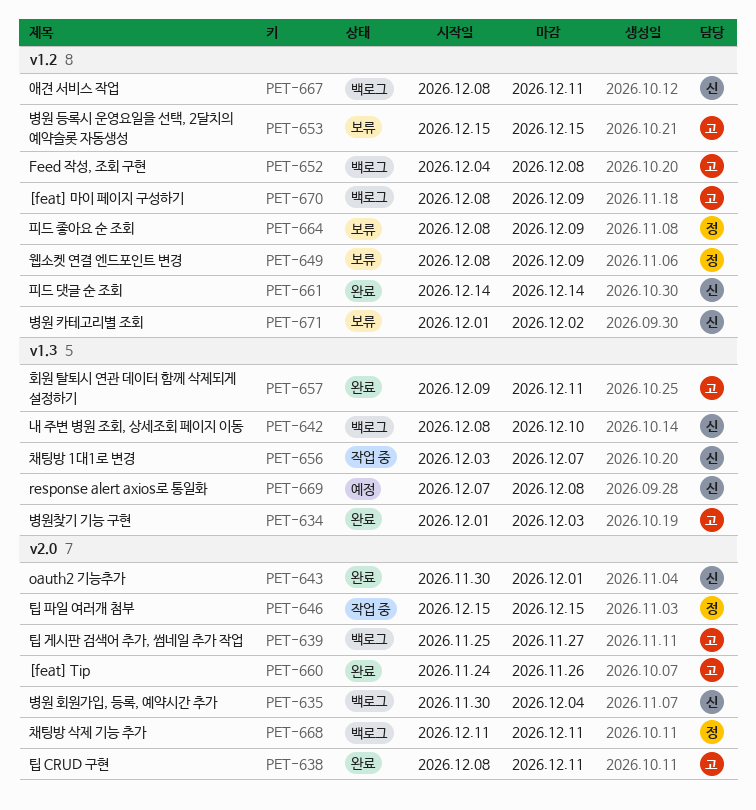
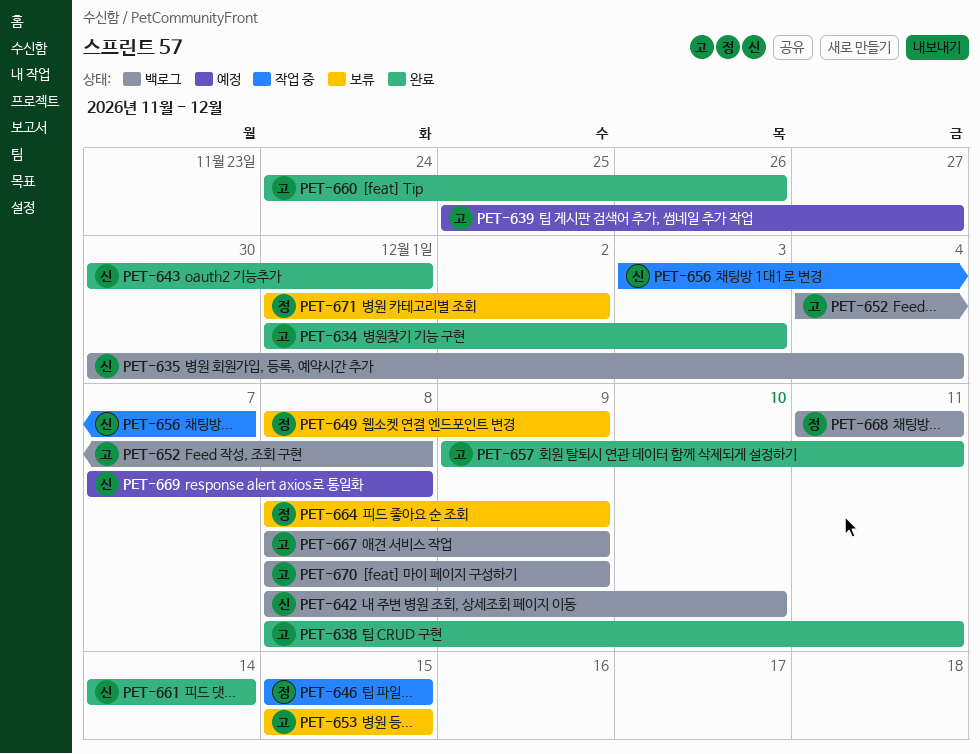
PET-639, status: 백로그 -> 예정
PET-667, owner: 신 -> 고
PET-667, due: Dec 11 -> Dec 9
PET-671, owner: 신 -> 정

